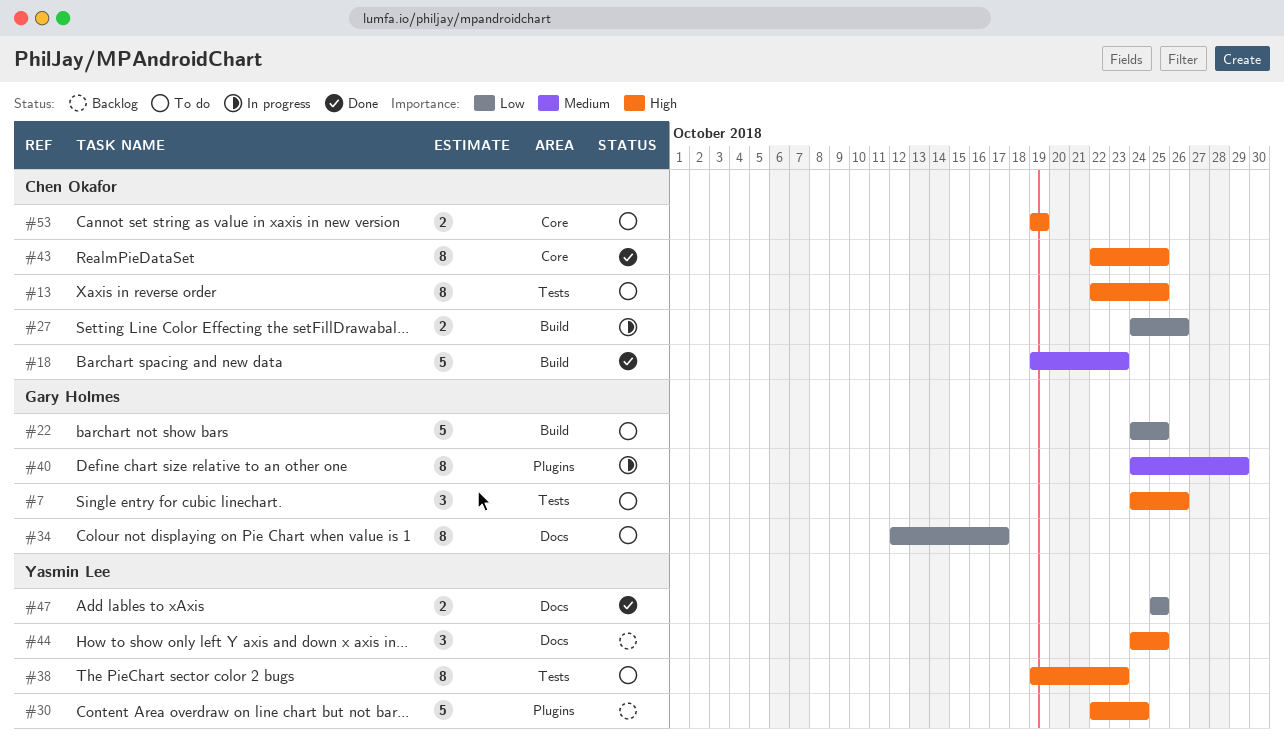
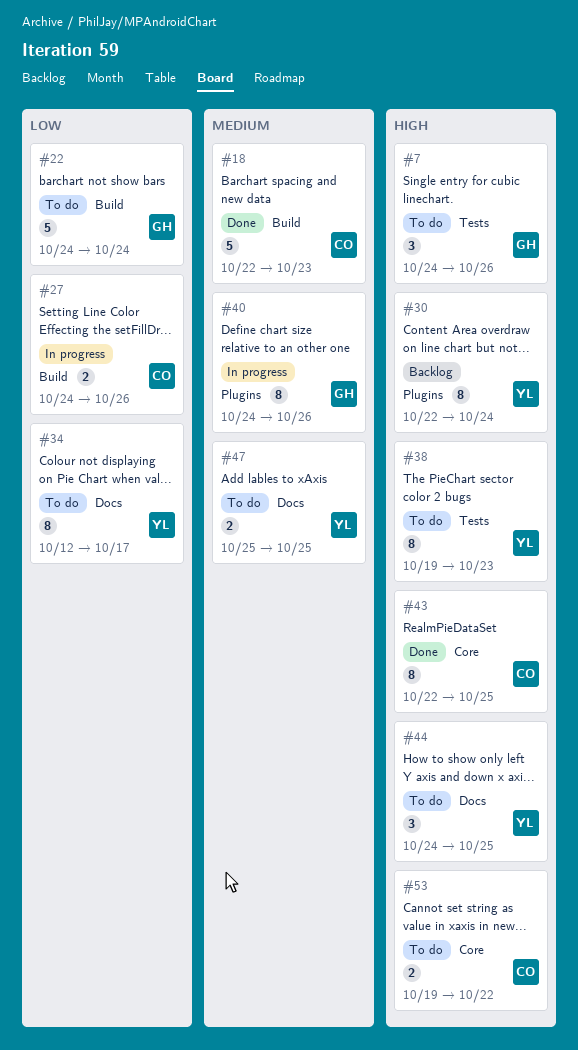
#13: present -> none
#18, start: Oct 19 -> Oct 22
#22, due: Oct 25 -> Oct 24
#30, estimate: 5 -> 8
#34, owner: Gary Holmes -> Yasmin Lee
#40, due: Oct 29 -> Oct 26
#44, status: Backlog -> To do
#47, status: Done -> To do
#47, priority: Low -> Medium
#53, due: Oct 19 -> Oct 22

